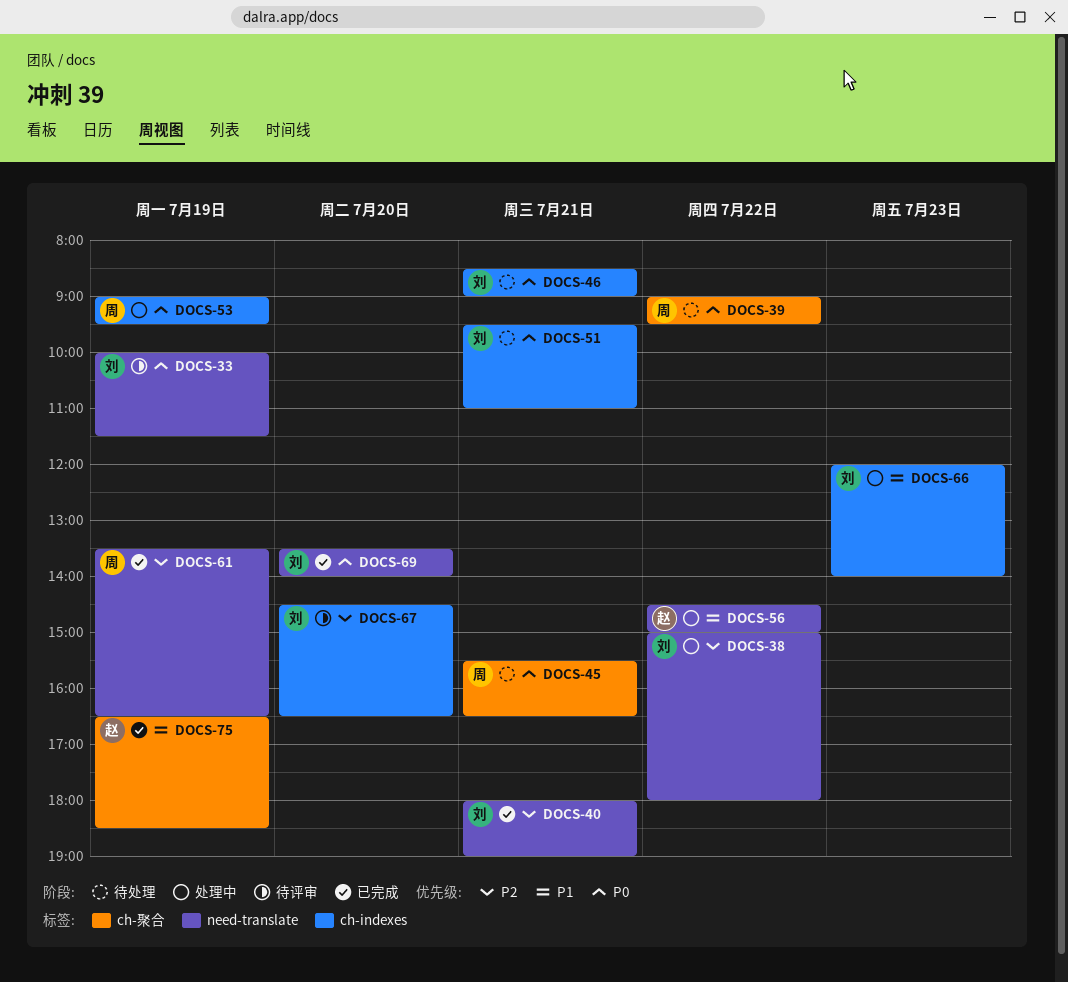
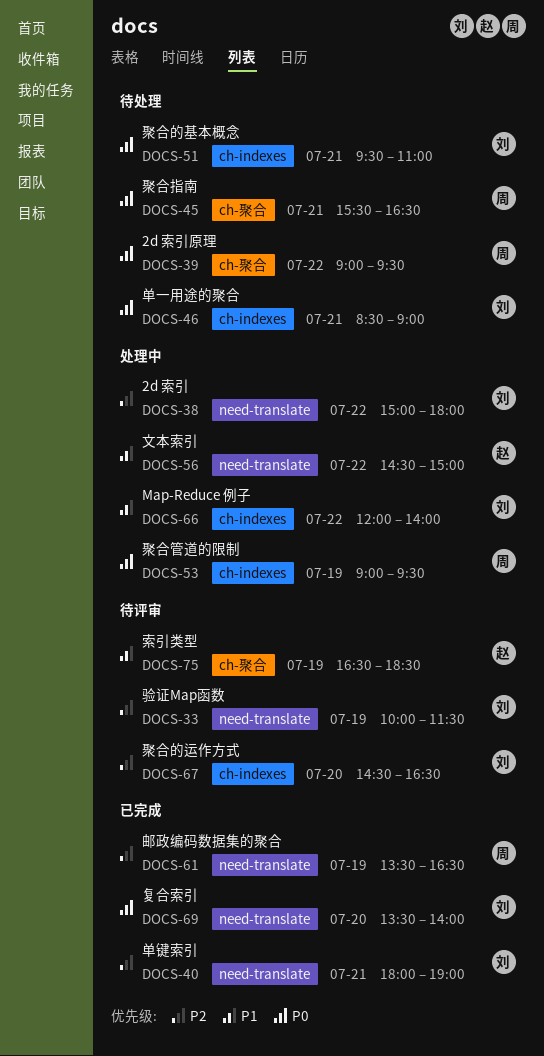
DOCS-33, priority: P0 -> P2
DOCS-66, day: Jul 23 -> Jul 22
DOCS-75, status: 已完成 -> 待评审

